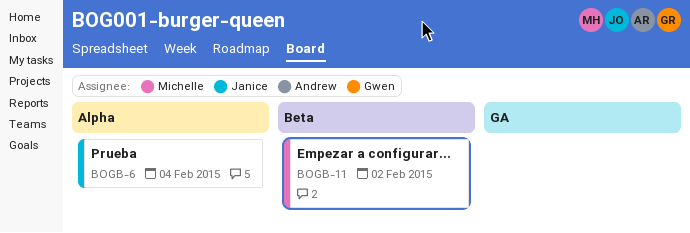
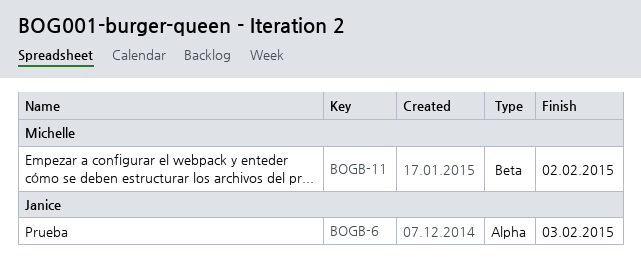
BOGB-6, due: Feb 4 -> Feb 3

